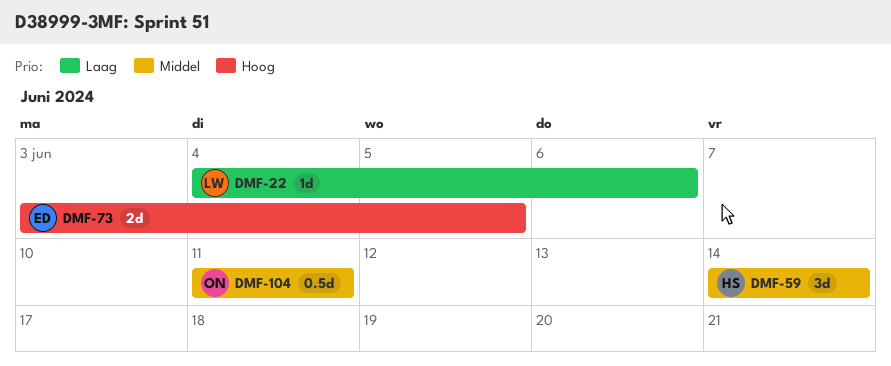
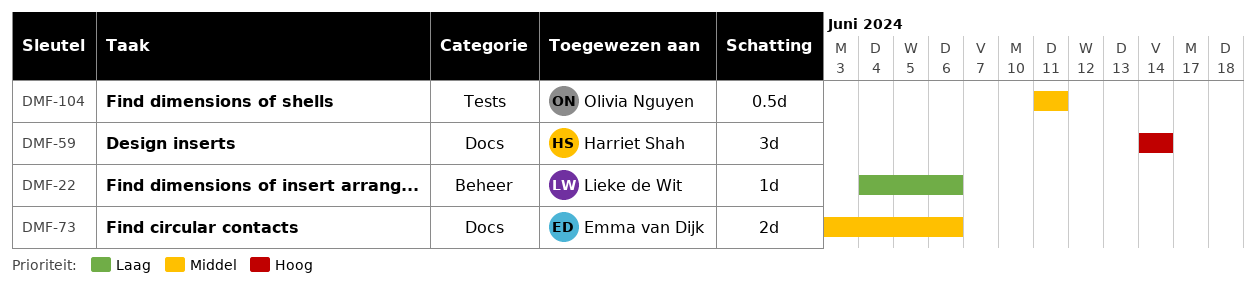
DMF-59, priority: Middel -> Hoog
DMF-73, priority: Hoog -> Middel
DMF-73, due: Jun 5 -> Jun 6

